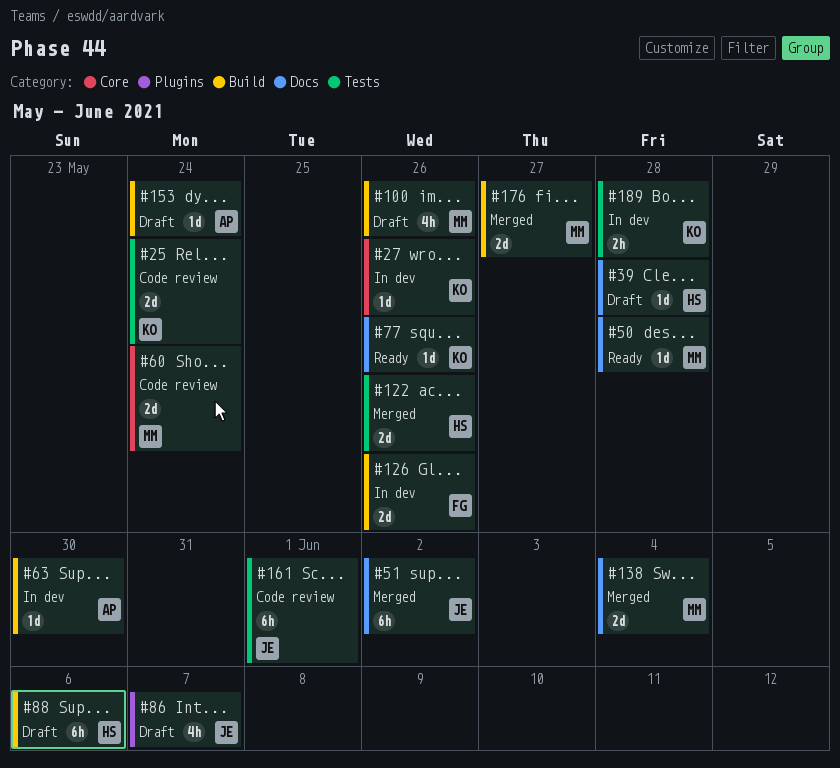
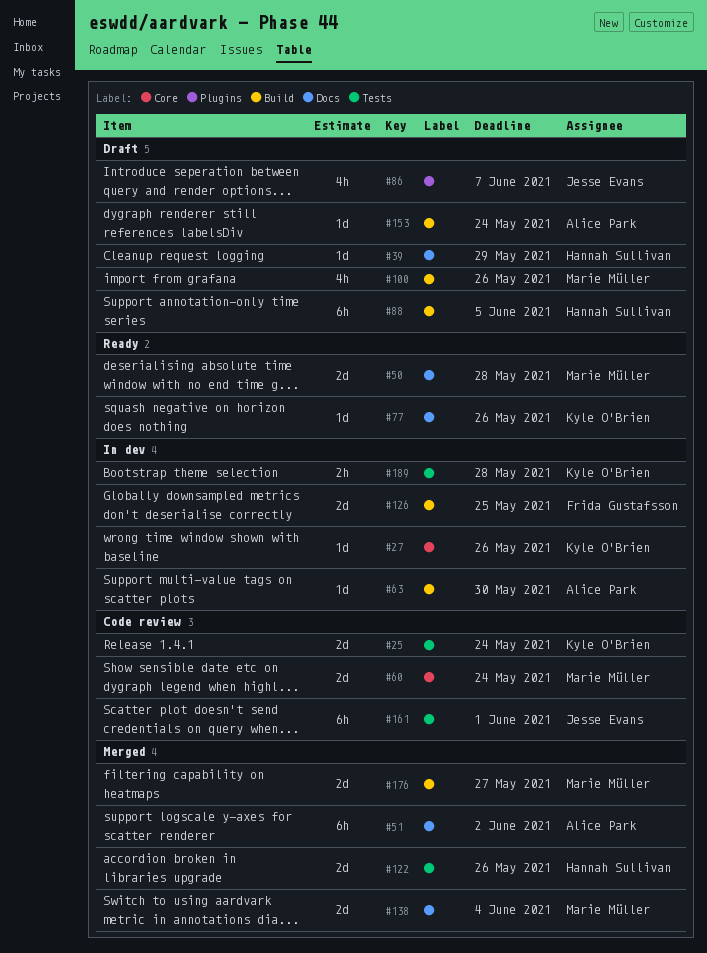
#39, due: May 28 -> May 29
#50, estimate: 1d -> 2d
#51, owner: Jesse Evans -> Alice Park
#88, due: Jun 6 -> Jun 5
#126, due: May 26 -> May 25

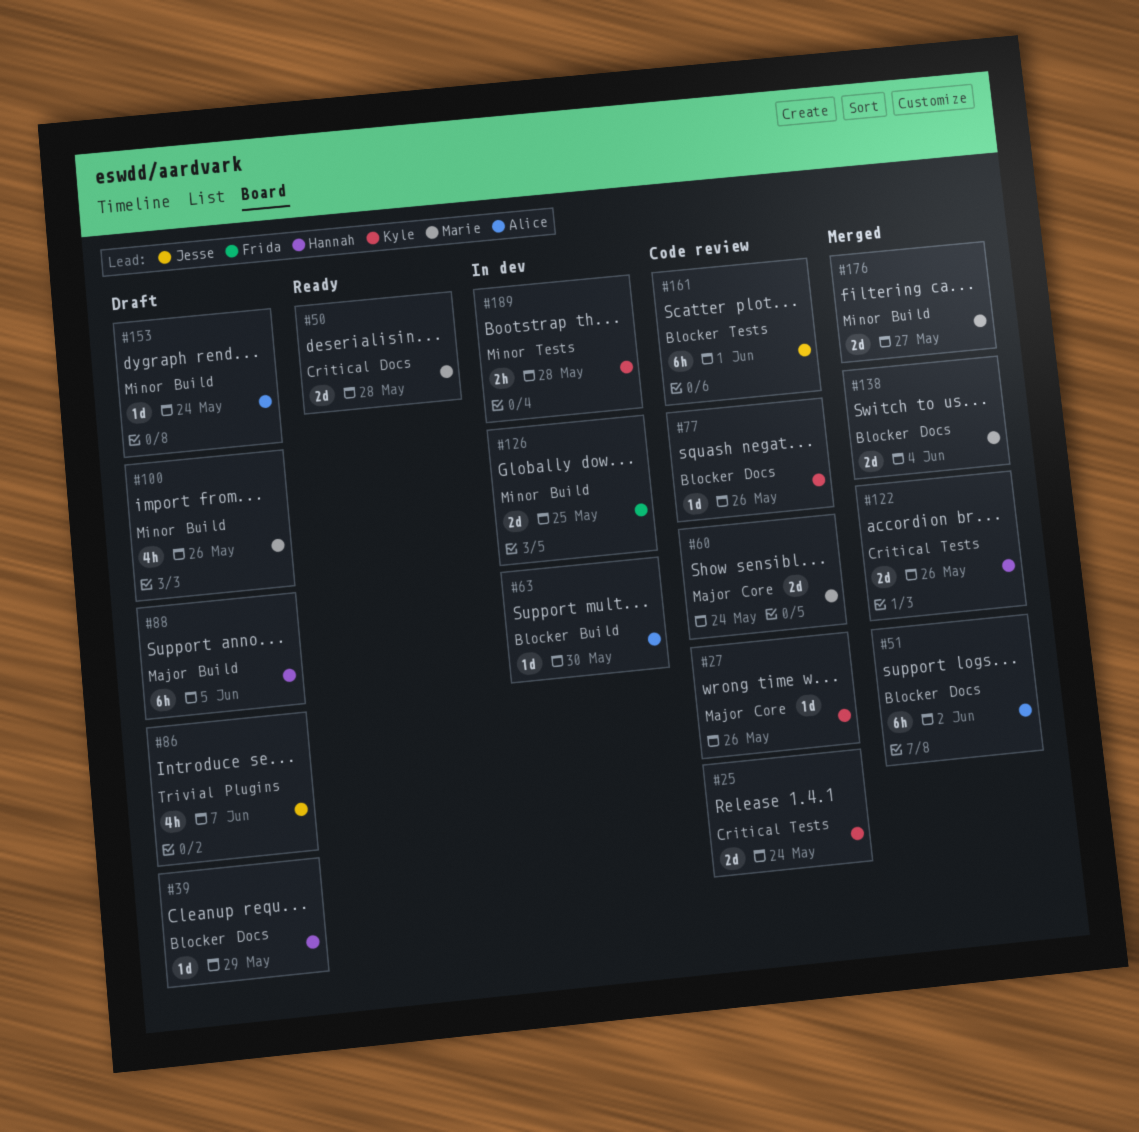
#27, status: In dev -> Code review
#77, status: Ready -> Code review

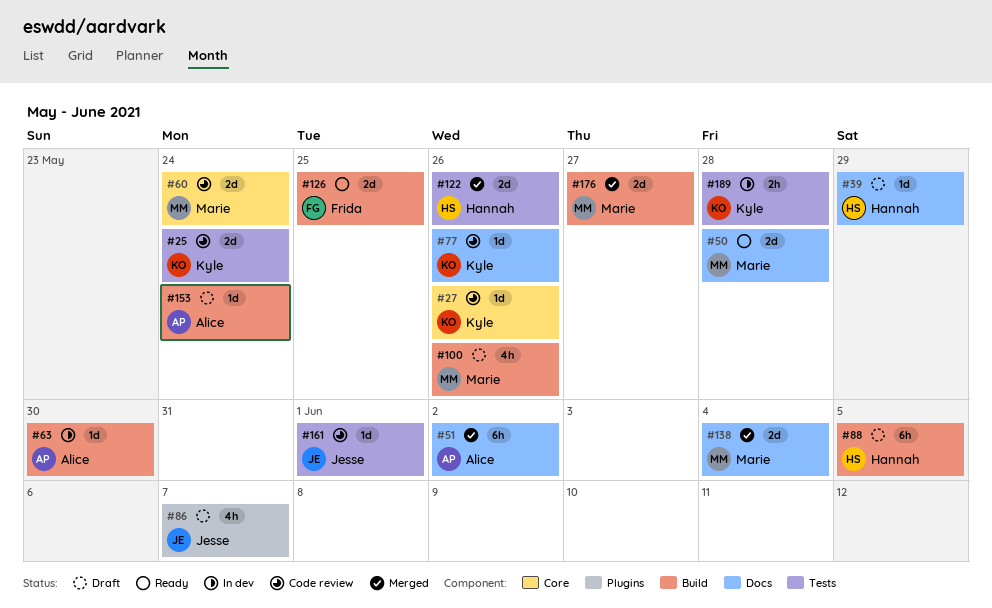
#126, status: In dev -> Ready
#161, estimate: 6h -> 1d

